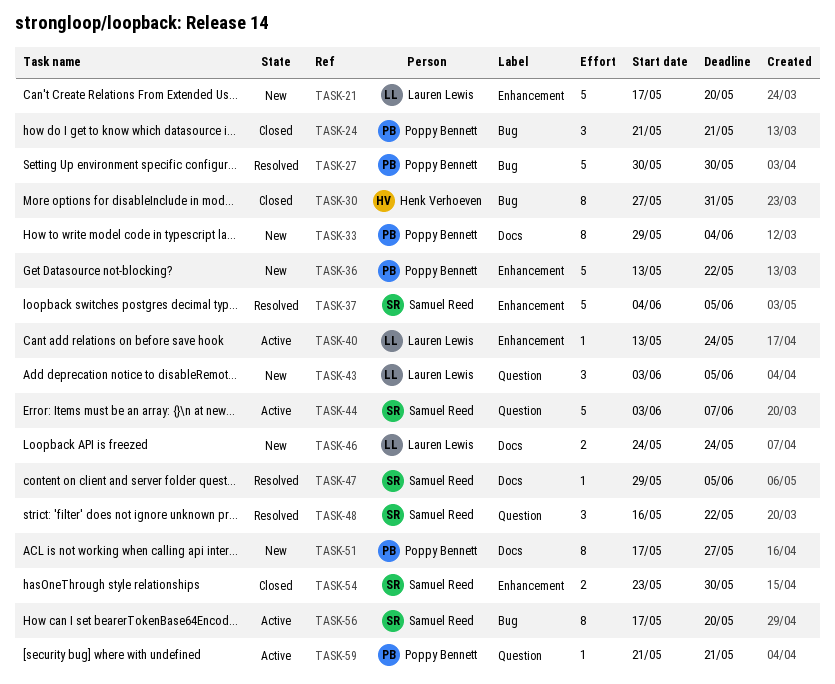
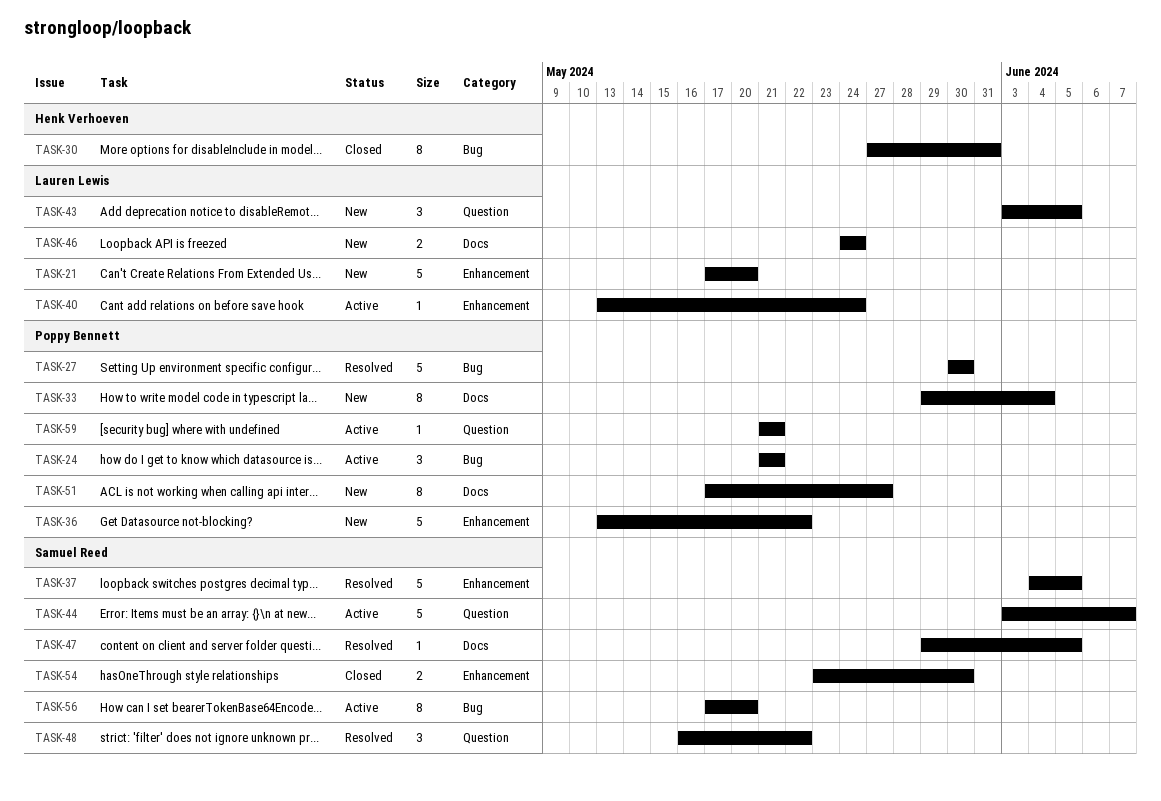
TASK-24, status: Closed -> Active

